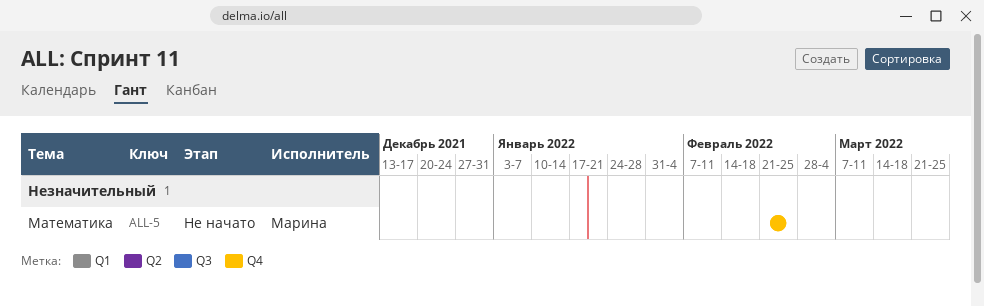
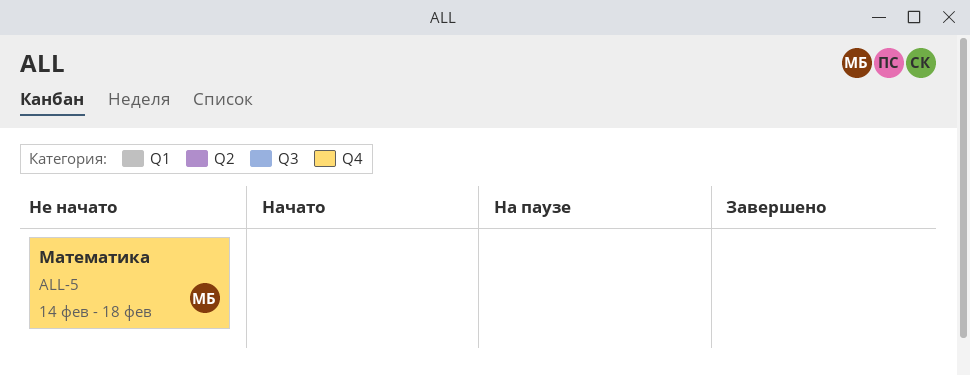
ALL-5, start: Feb 21 -> Feb 14
ALL-5, due: Feb 25 -> Feb 18

